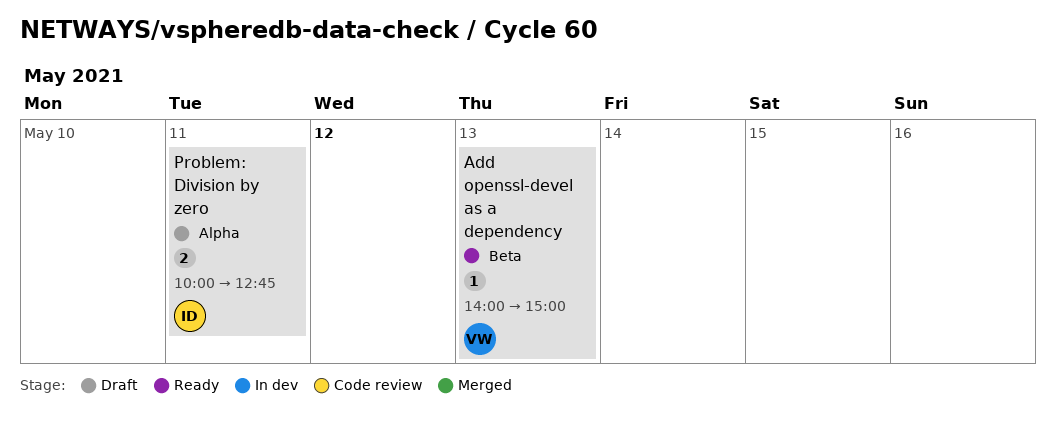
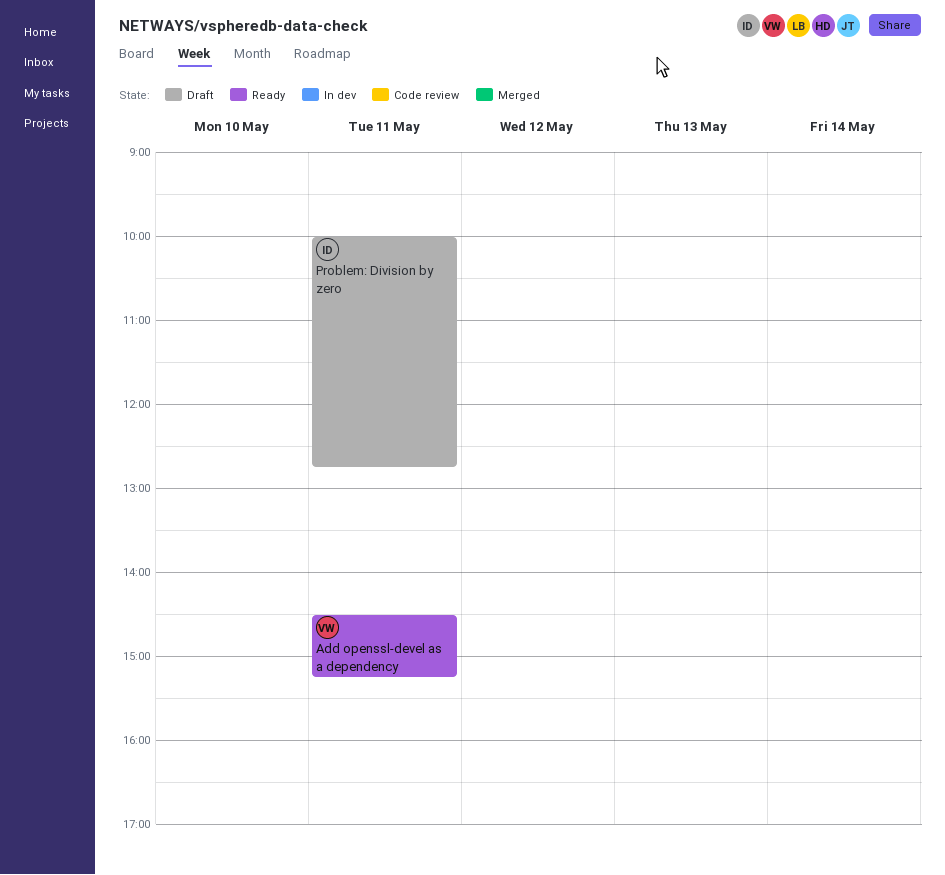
Add openssl-devel as a dependency, day: May 13 -> May 11
Add openssl-devel as a dependency, begins: 14:00 -> 14:30
Add openssl-devel as a dependency, ends: 15:00 -> 15:15

